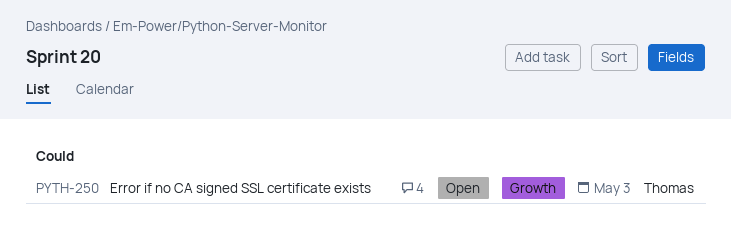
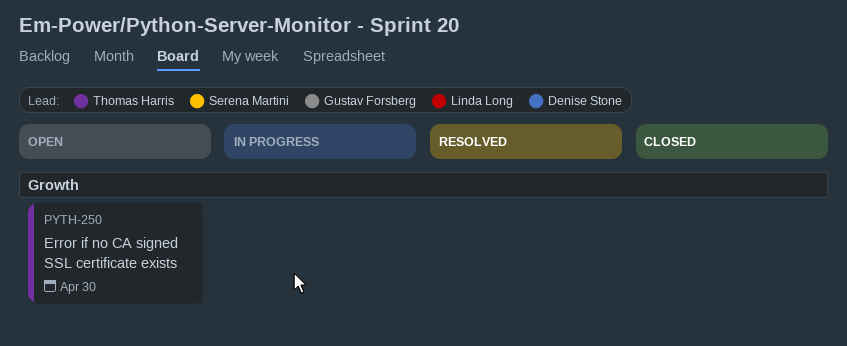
PYTH-250, due: May 3 -> Apr 30

